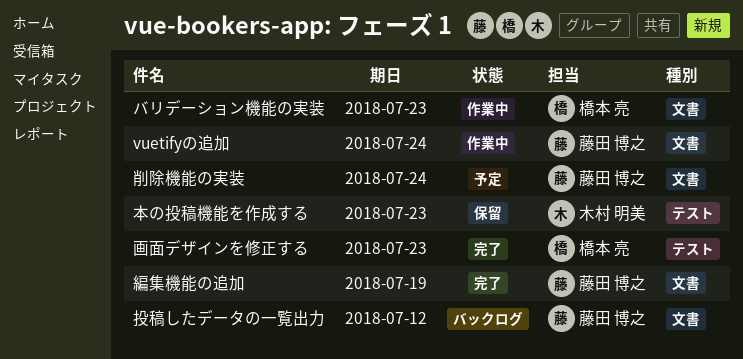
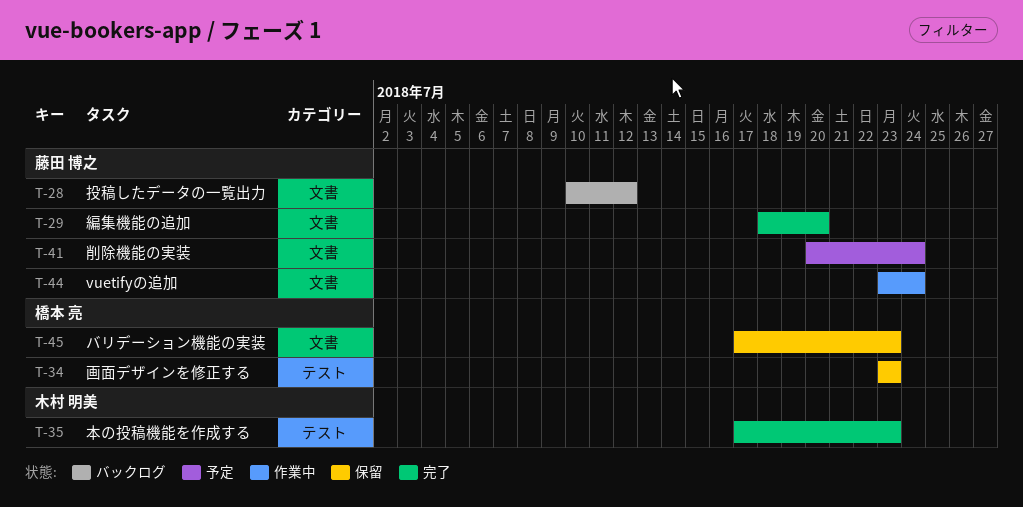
バリデーション機能の実装, status: 作業中 -> 保留
本の投稿機能を作成する, status: 保留 -> 完了
画面デザインを修正する, status: 完了 -> 保留
編集機能の追加, due: Jul 19 -> Jul 20

